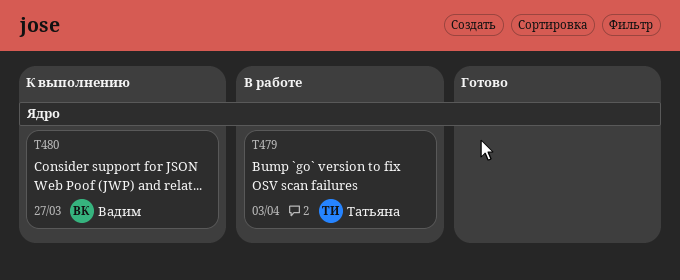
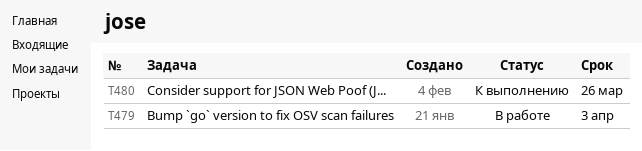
T480, due: Mar 27 -> Mar 26

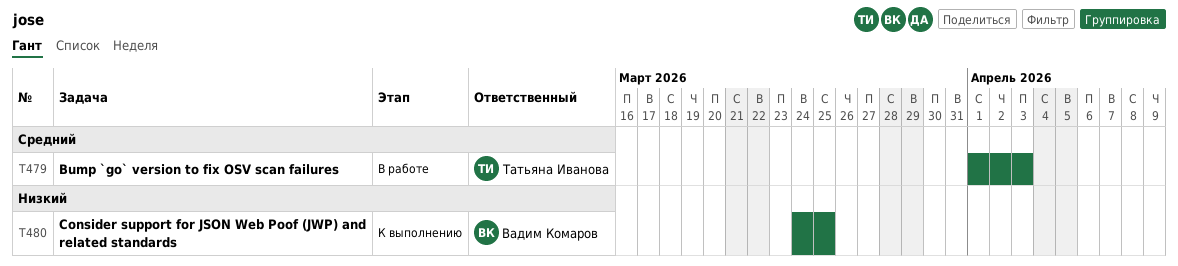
T480, due: Mar 26 -> Mar 25

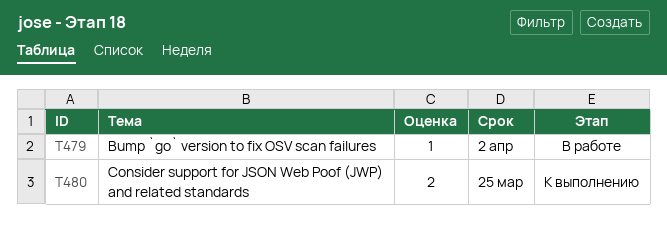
T479, due: Apr 3 -> Apr 2

